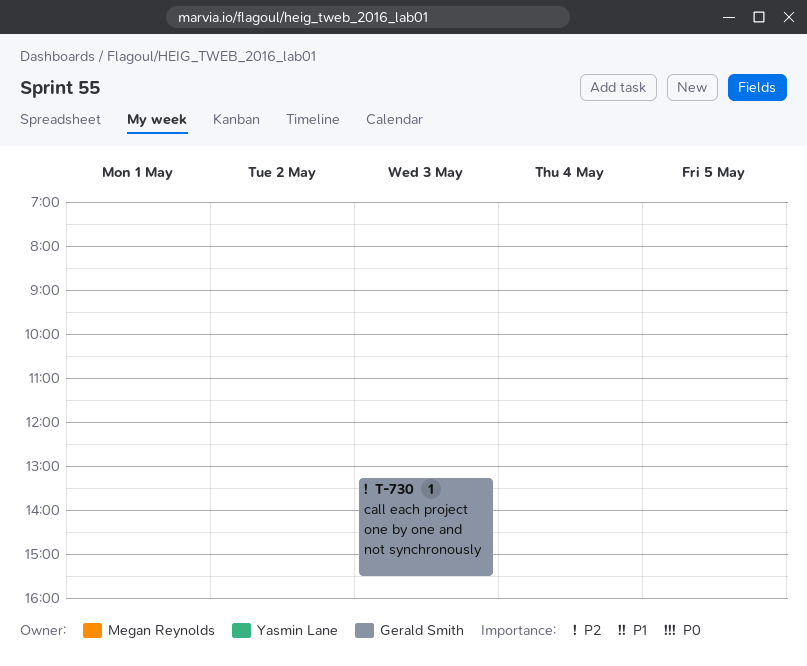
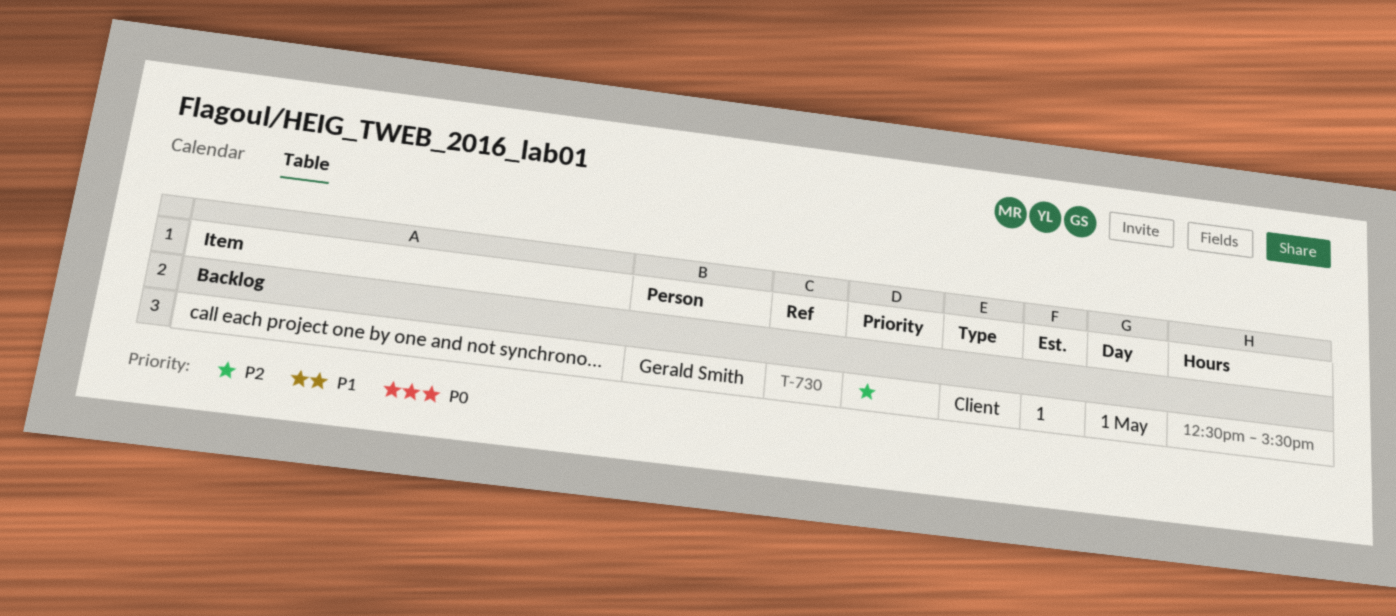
T-730, day: May 3 -> May 1
T-730, begins: 13:15 -> 12:30

